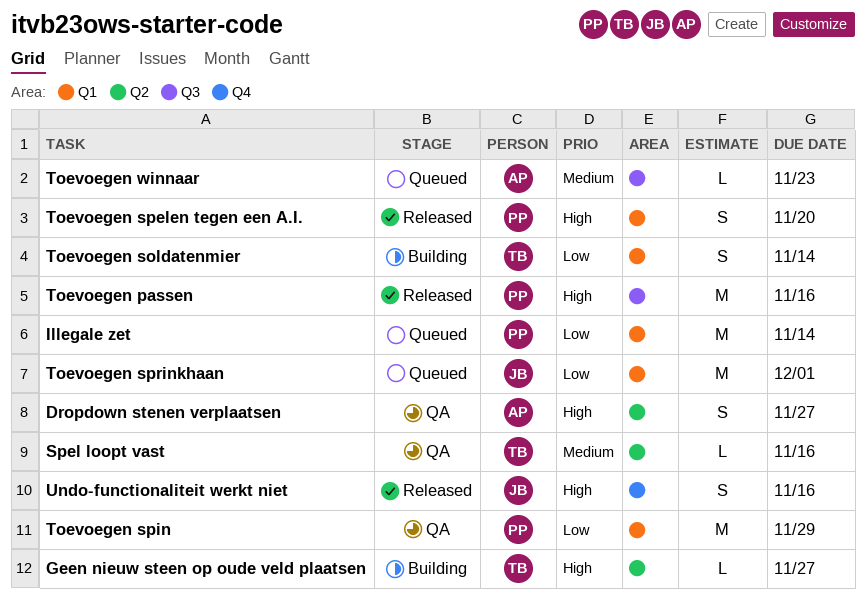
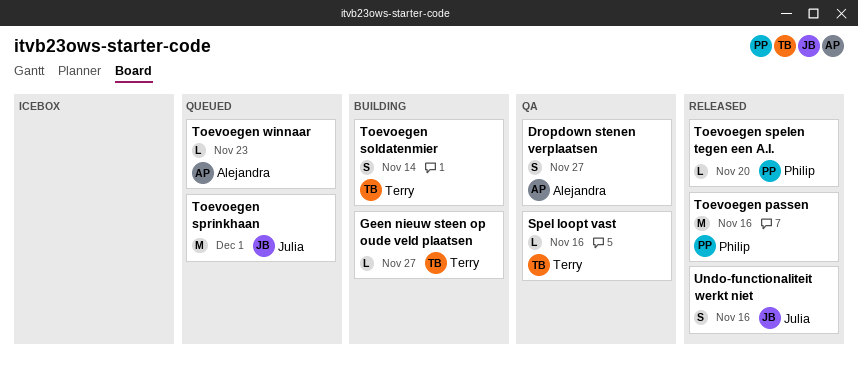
Illegale zet: present -> none
Toevoegen spelen tegen een A.I., estimate: S -> L
Toevoegen spin: present -> none

